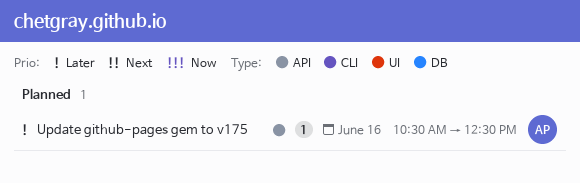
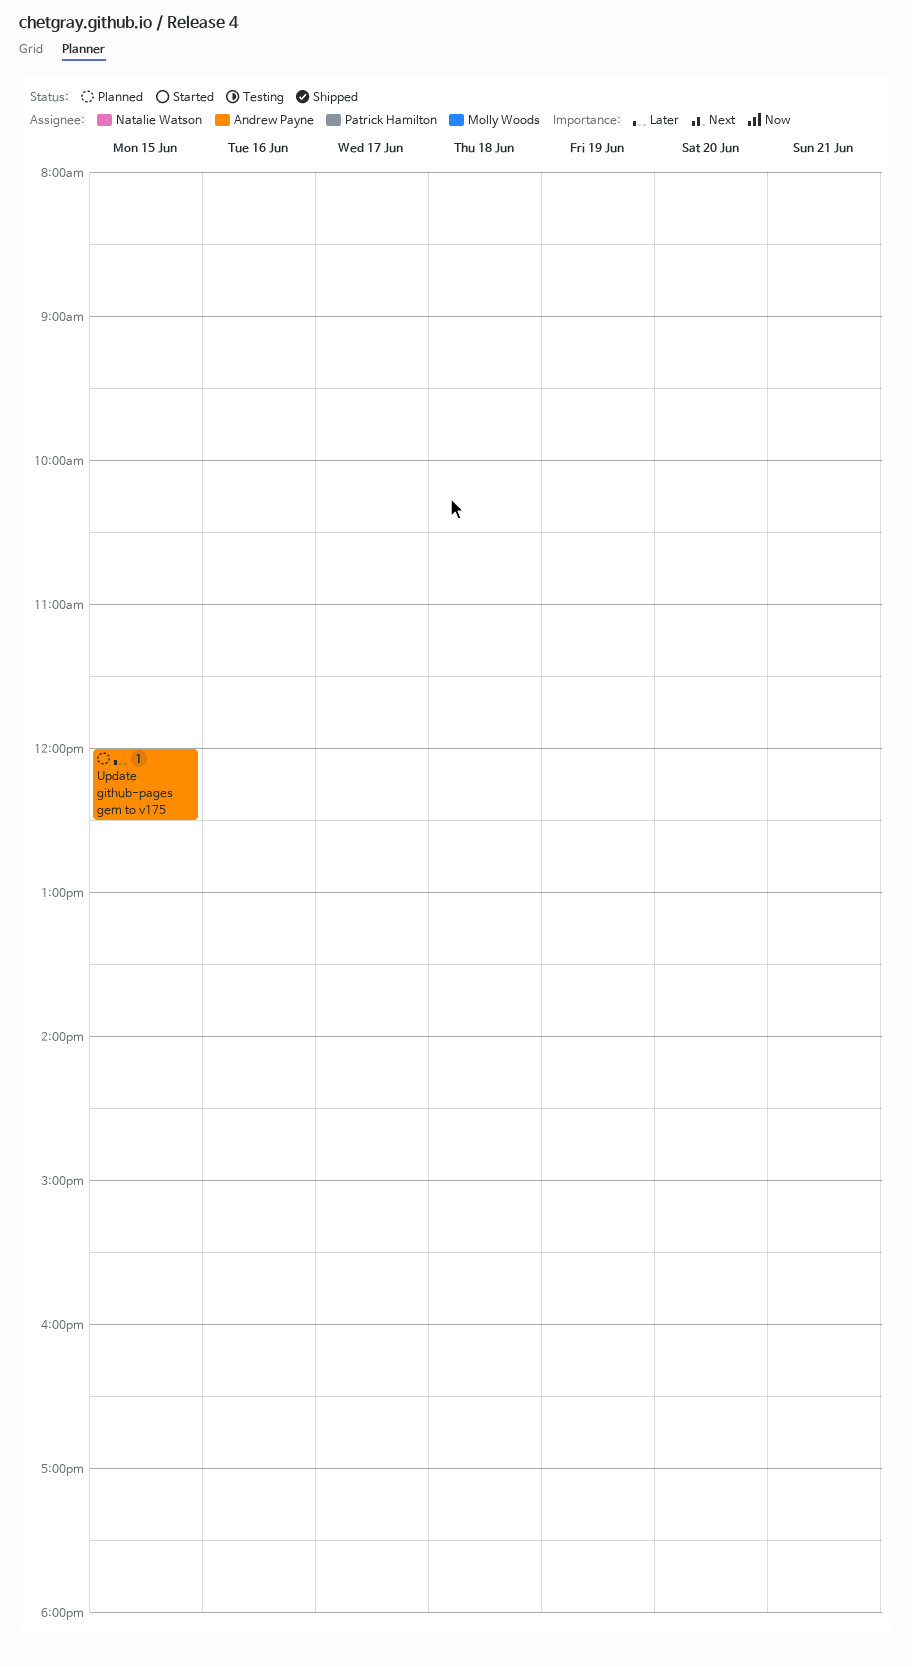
Update github-pages gem to v175, day: Jun 16 -> Jun 15
Update github-pages gem to v175, begins: 10:30 -> 12:00

